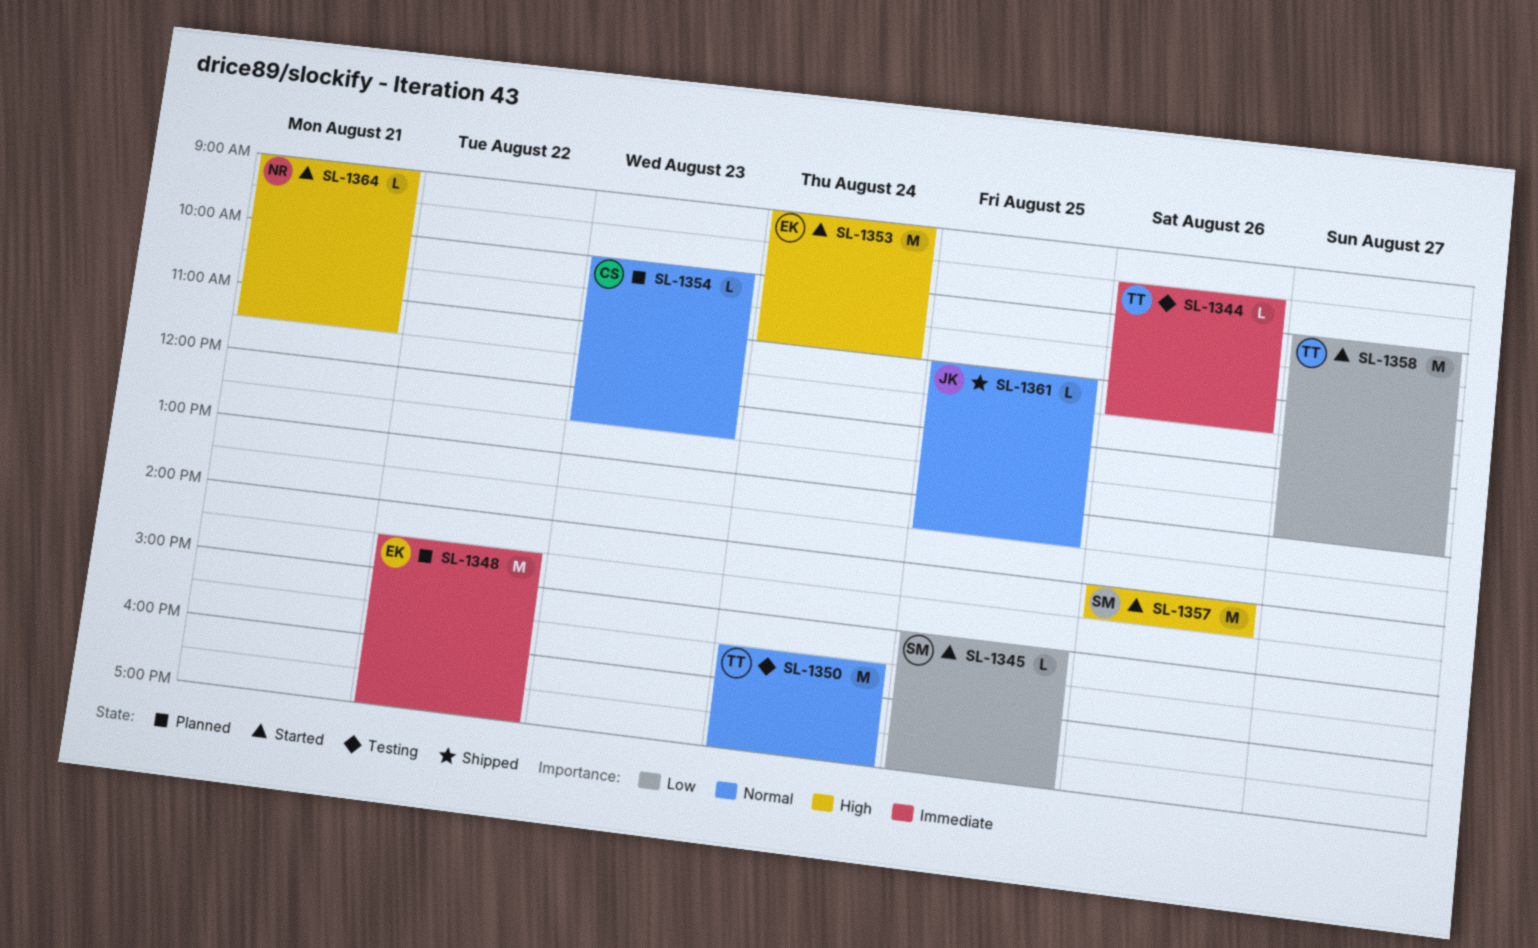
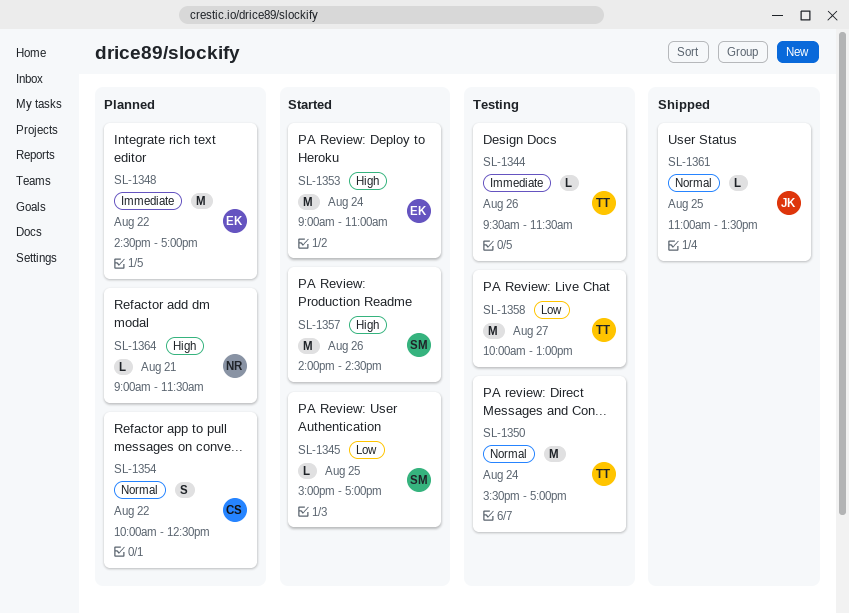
SL-1354, estimate: L -> S
SL-1354, day: Aug 23 -> Aug 22
SL-1358, status: Started -> Testing
SL-1364, status: Started -> Planned

